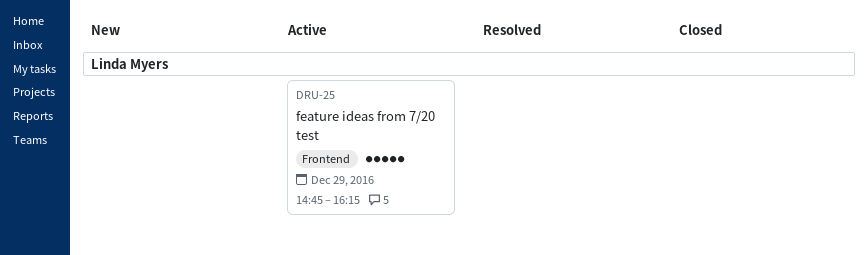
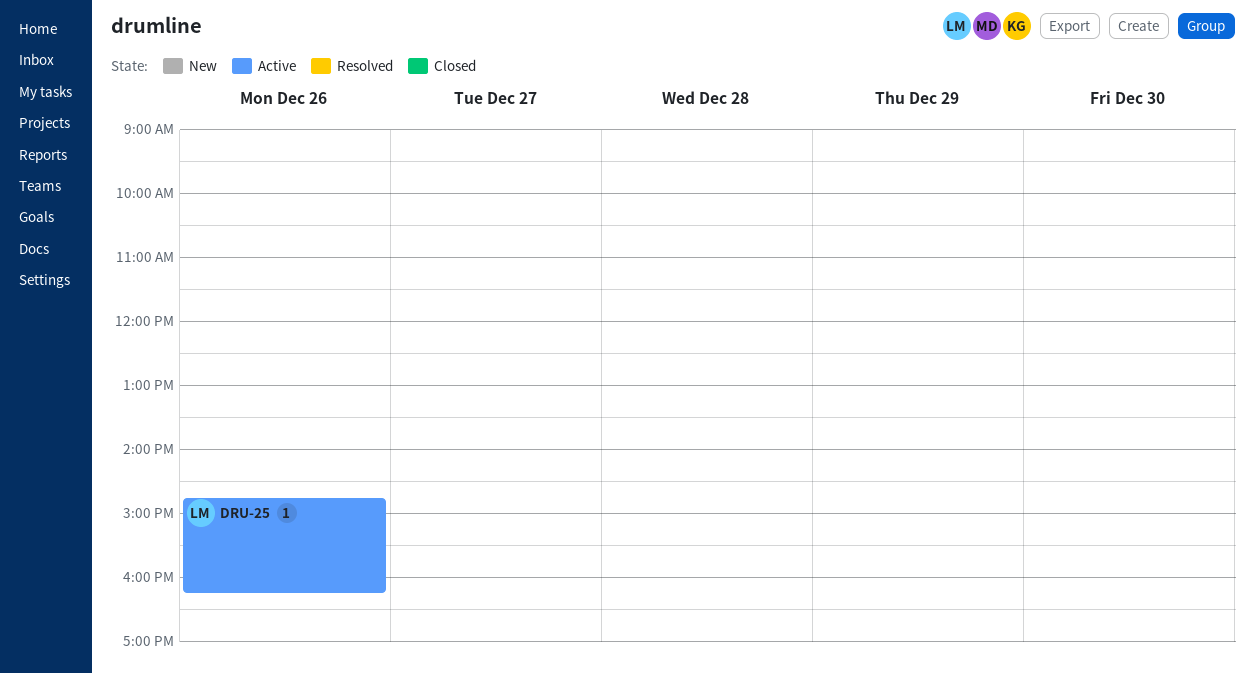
DRU-25, estimate: 5 -> 1
DRU-25, day: Dec 29 -> Dec 26

